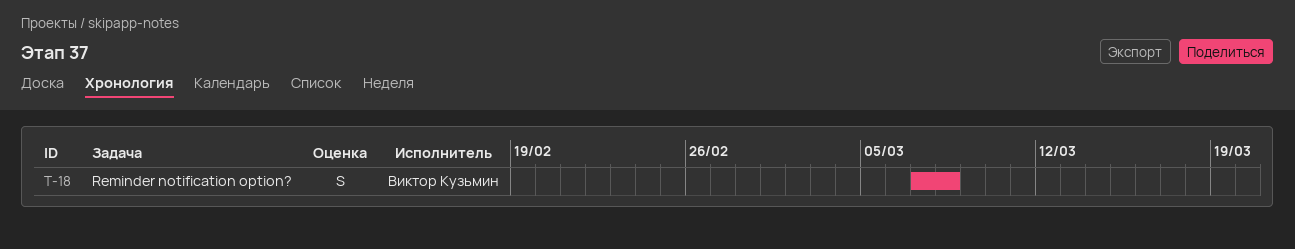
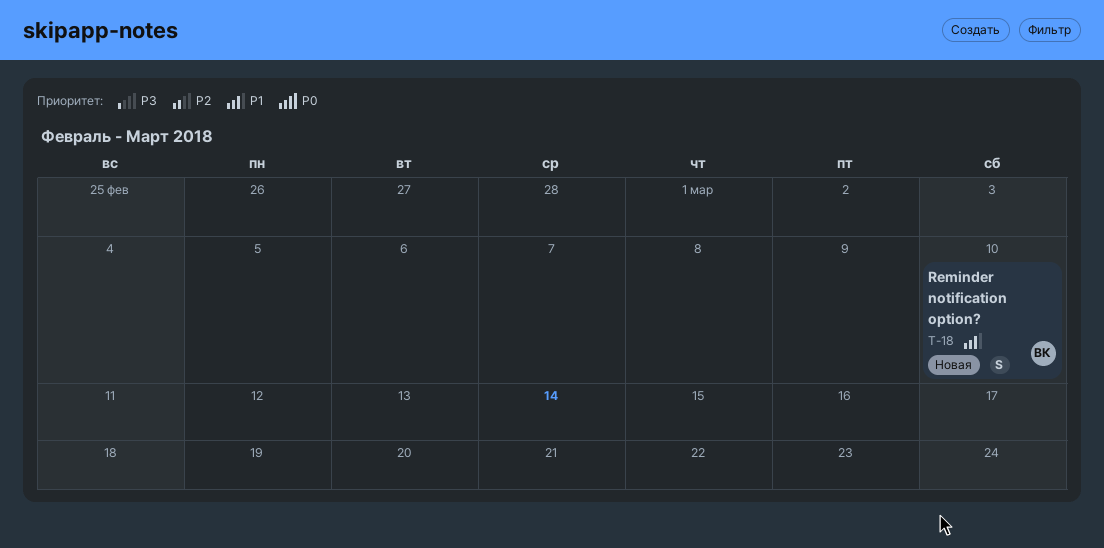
T-18, due: Mar 8 -> Mar 10

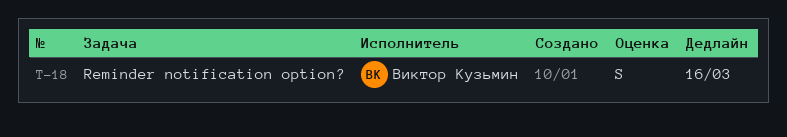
T-18, due: Mar 10 -> Mar 16

